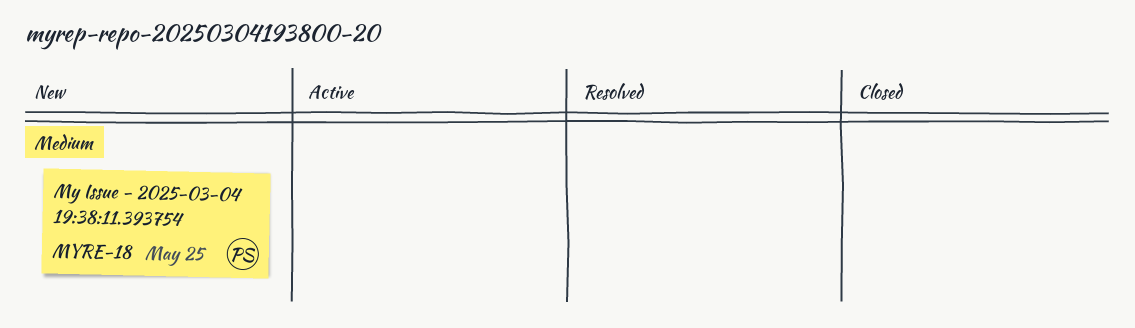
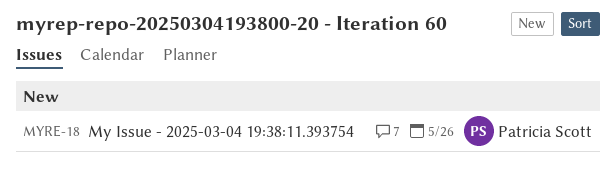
MYRE-18, due: May 25 -> May 26

